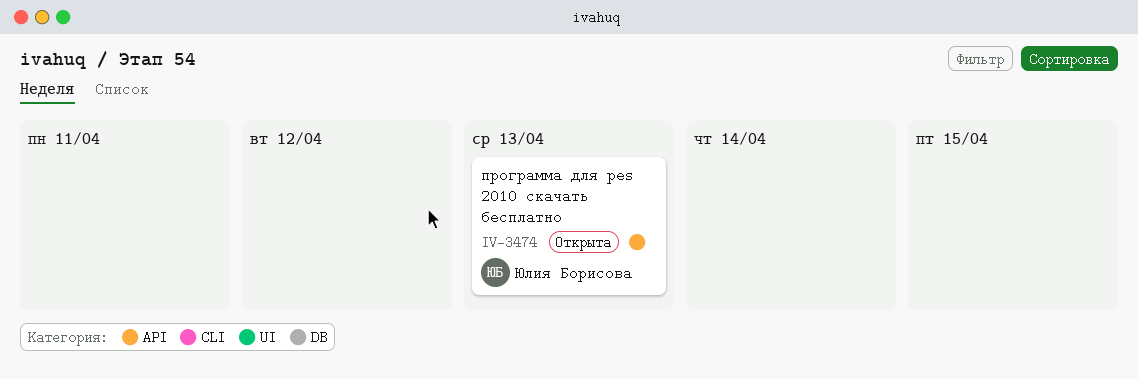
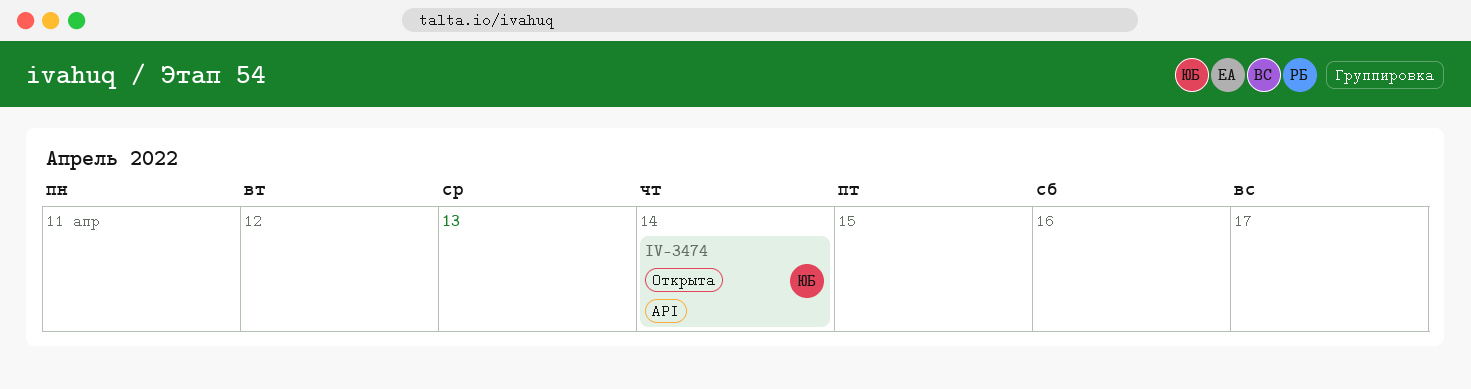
IV-3474, due: Apr 13 -> Apr 14

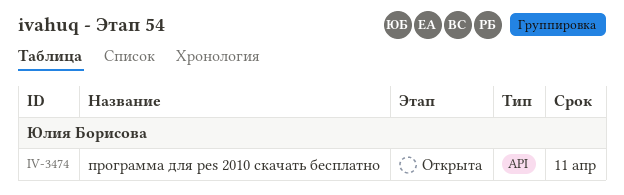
IV-3474, due: Apr 14 -> Apr 11

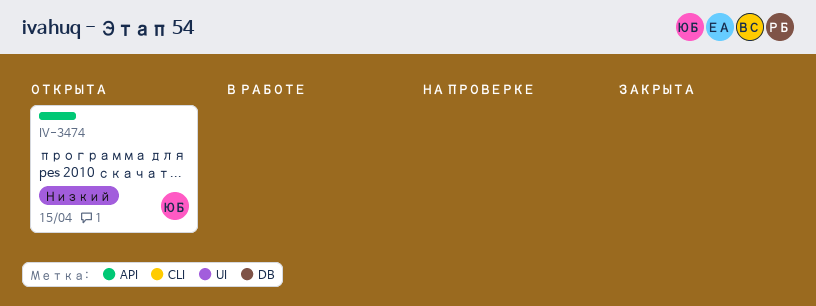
IV-3474, due: Apr 11 -> Apr 15

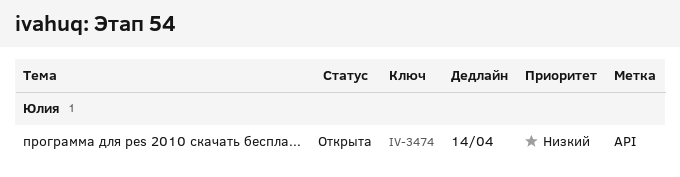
IV-3474, due: Apr 15 -> Apr 14

